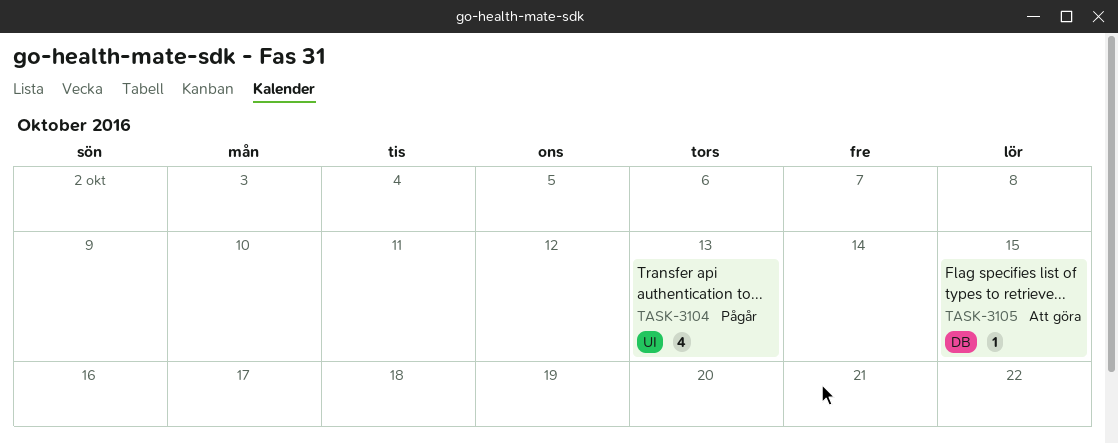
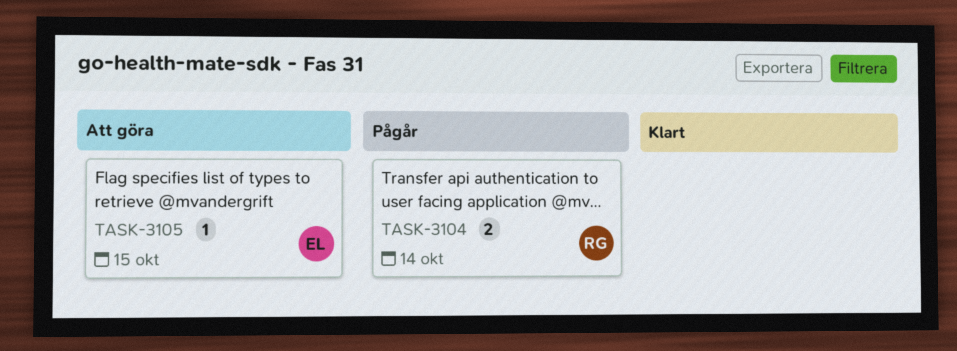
TASK-3104, estimate: 4 -> 2
TASK-3104, due: Oct 13 -> Oct 14

